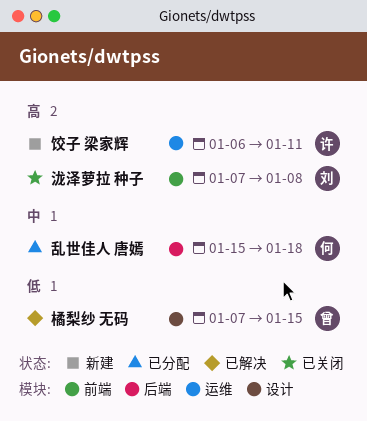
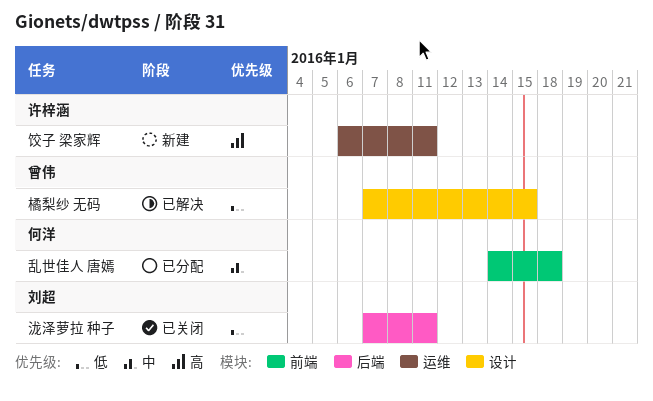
乱世佳人 唐嫣, label: 后端 -> 前端
乱世佳人 唐嫣, start: Jan 15 -> Jan 14
泷泽萝拉 种子, priority: 高 -> 低
泷泽萝拉 种子, label: 前端 -> 后端
泷泽萝拉 种子, due: Jan 8 -> Jan 11

